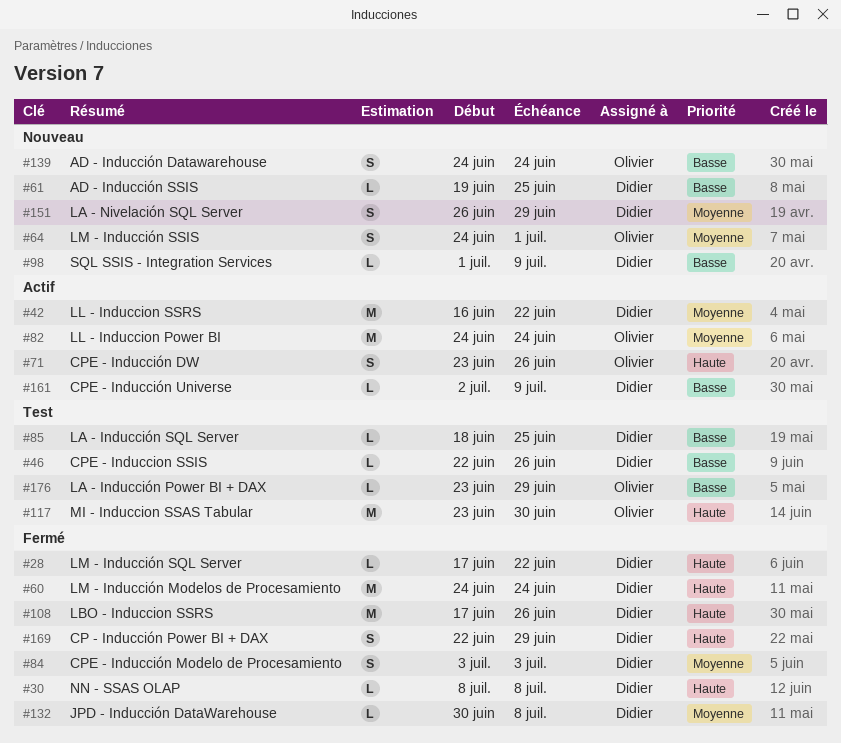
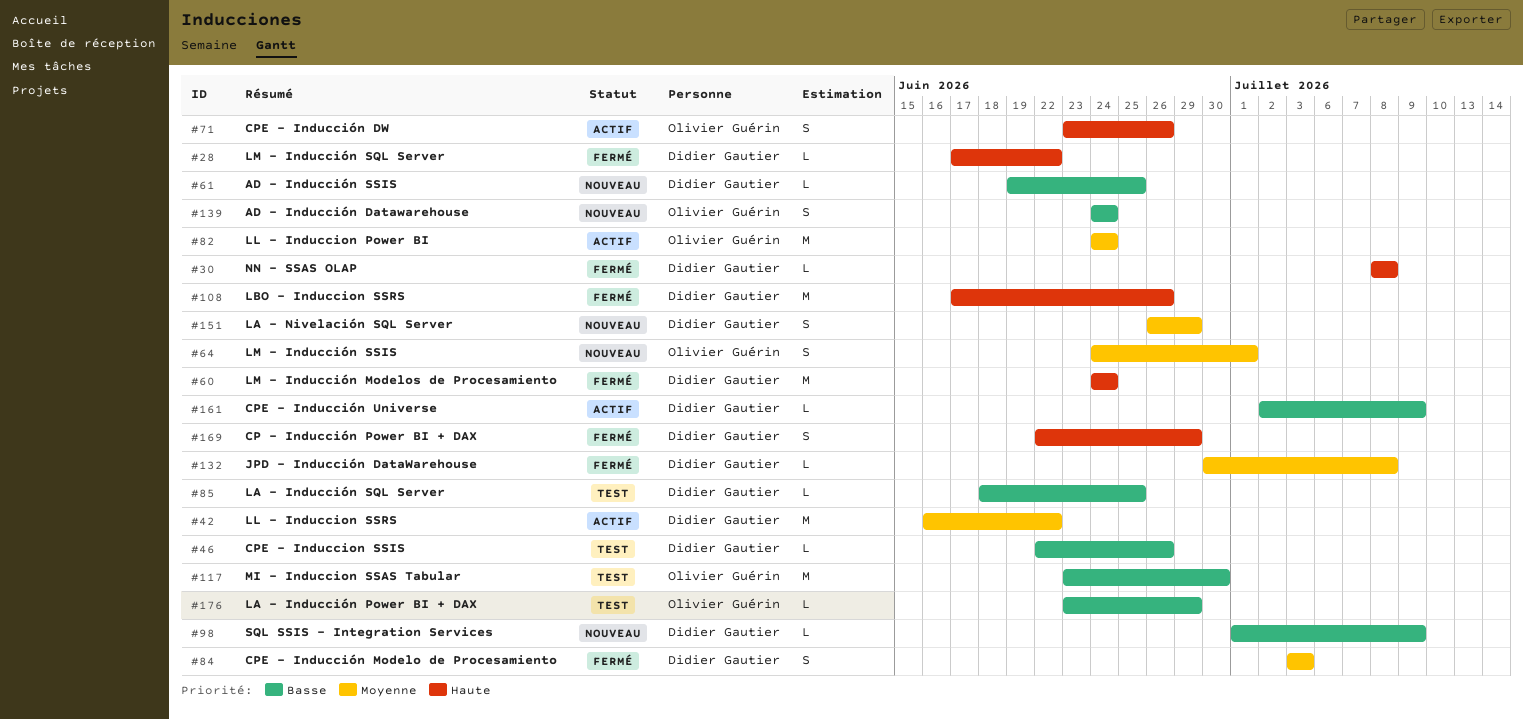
#117, priority: Haute -> Basse

